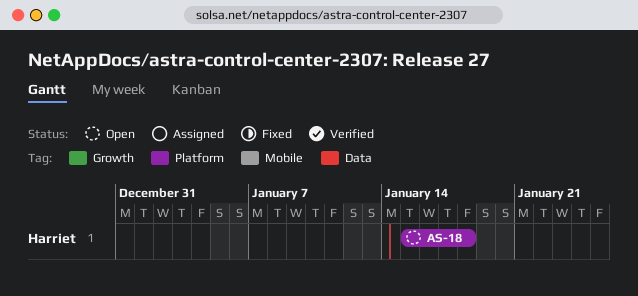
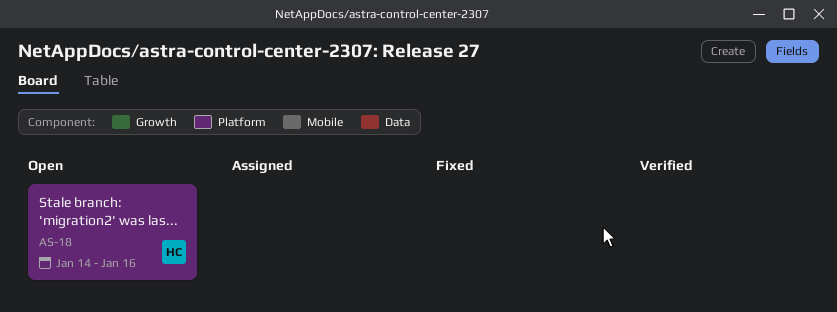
AS-18, start: Jan 15 -> Jan 14
AS-18, due: Jan 18 -> Jan 16

